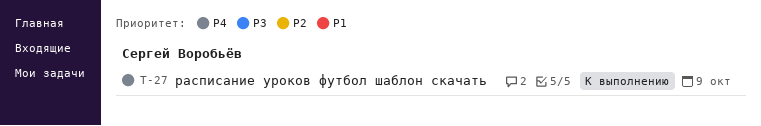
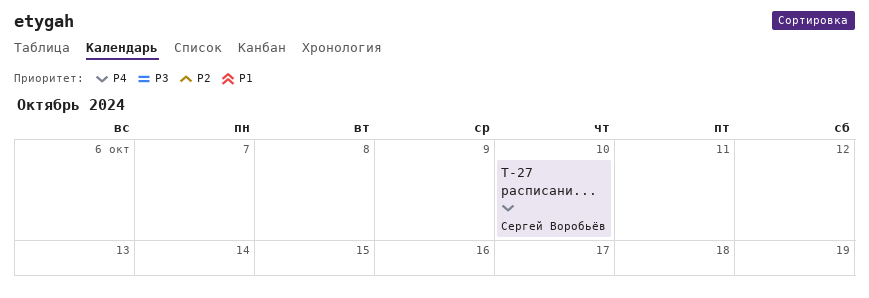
T-27, due: Oct 9 -> Oct 10

